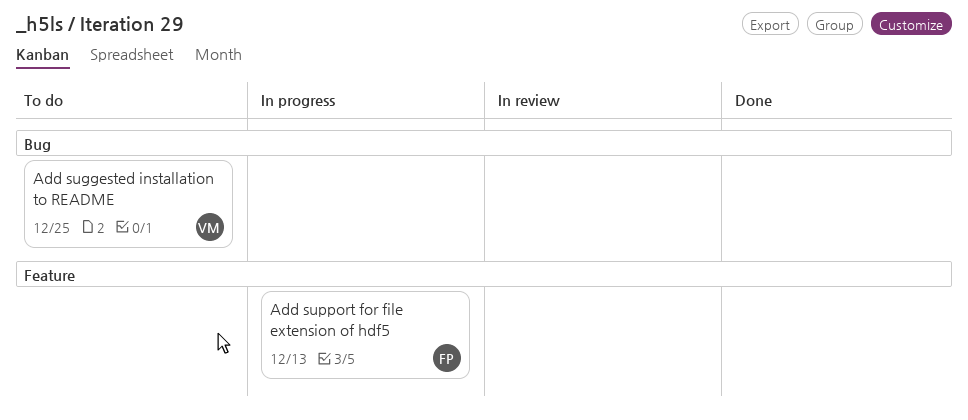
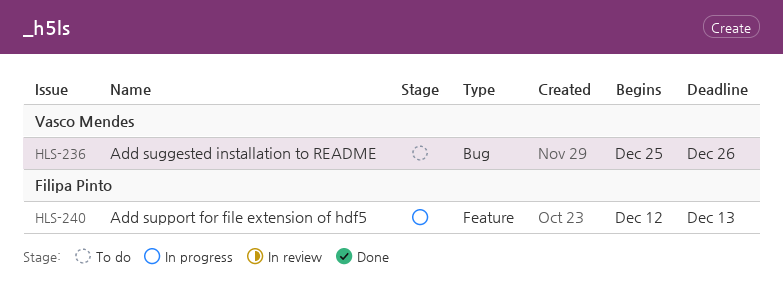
Add suggested installation to README, due: Dec 25 -> Dec 26

